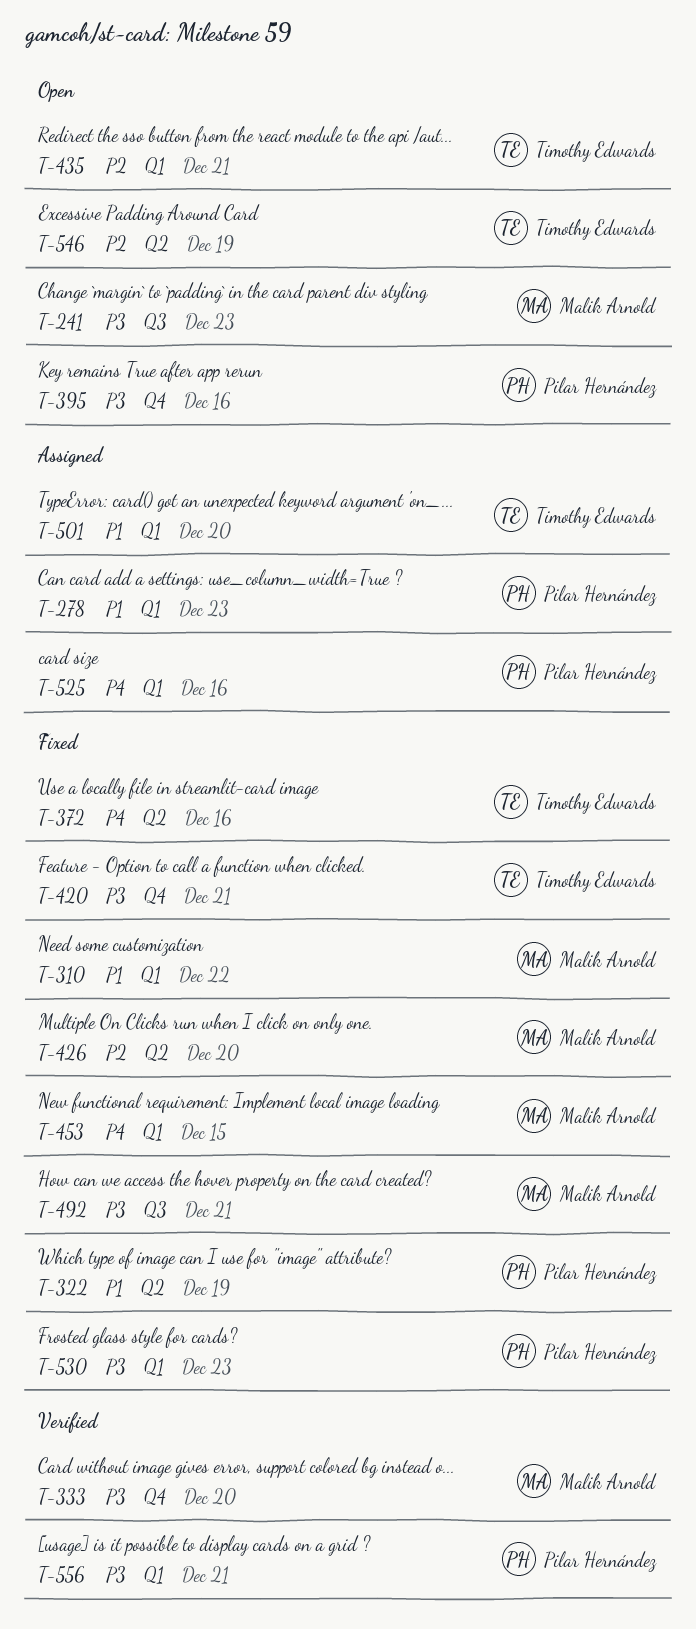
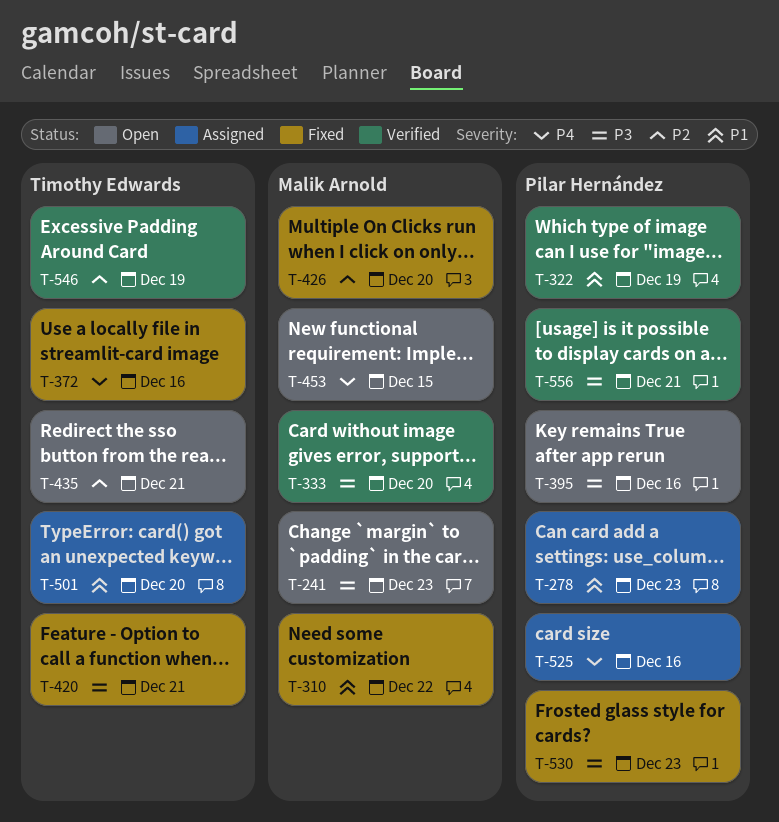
T-322, status: Fixed -> Verified
T-453, status: Fixed -> Open
T-492: present -> none
T-546, status: Open -> Verified

